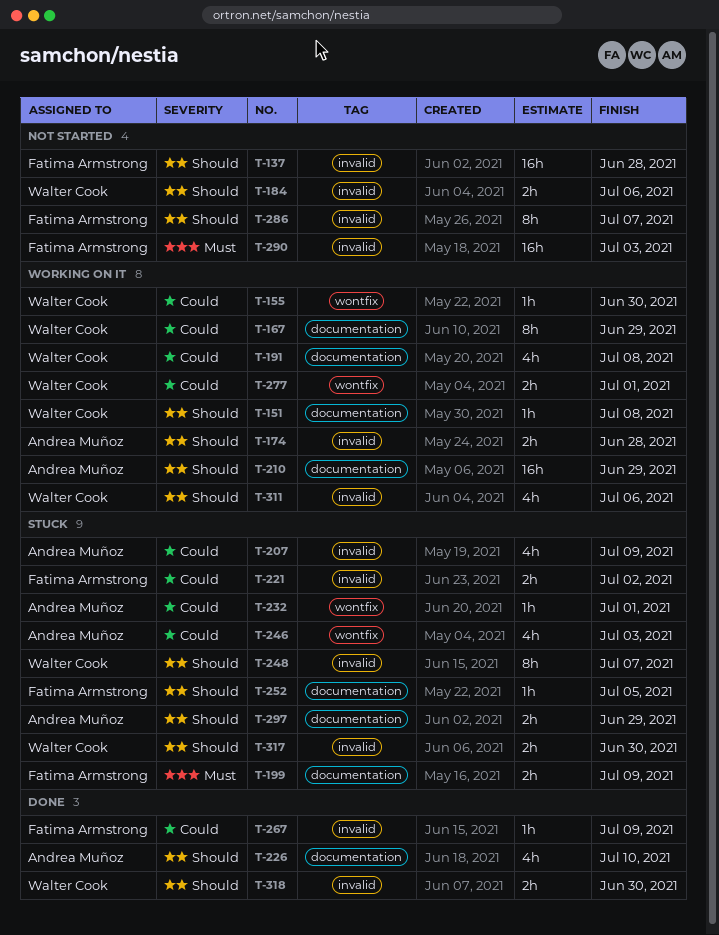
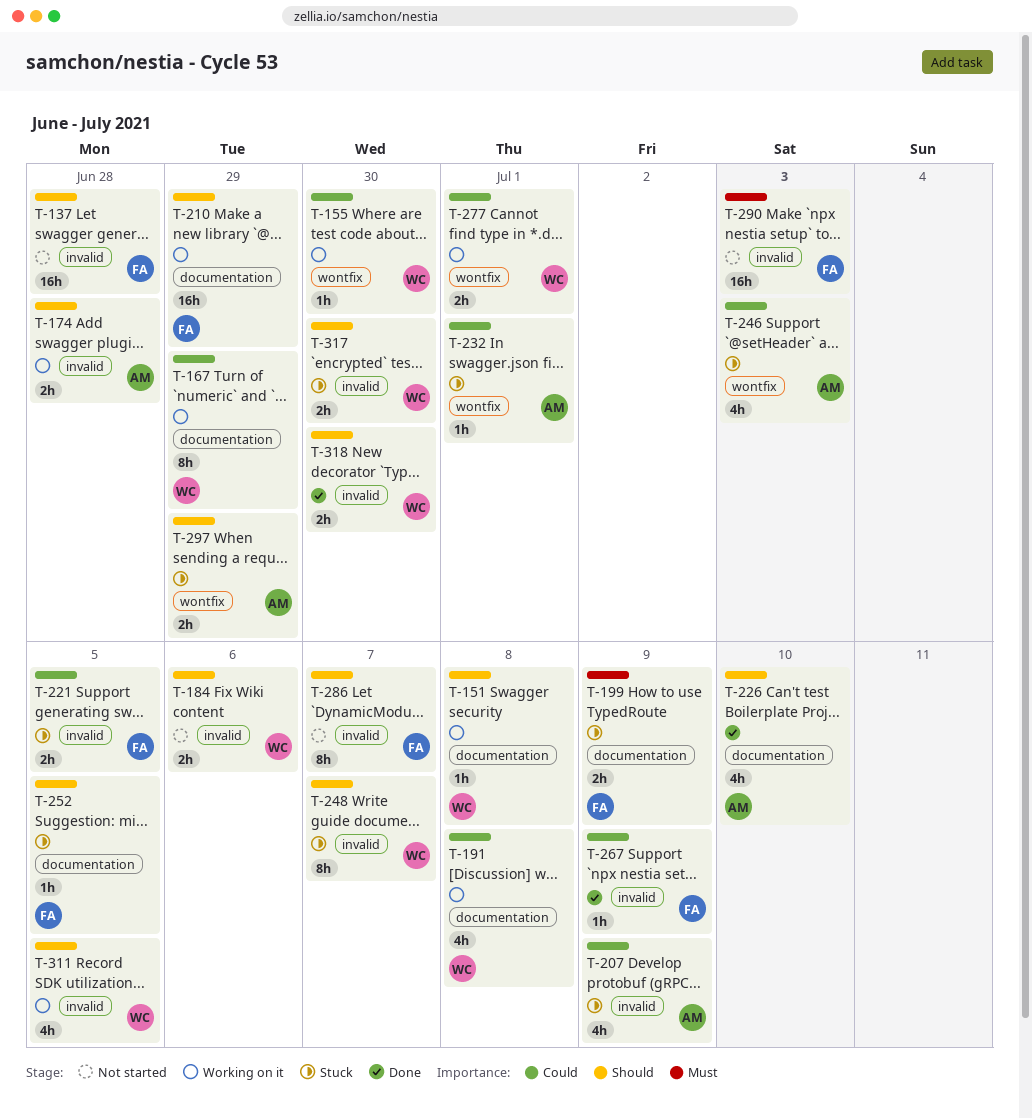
T-210, owner: Andrea Muñoz -> Fatima Armstrong
T-221, due: Jul 2 -> Jul 5
T-297, label: documentation -> wontfix
T-311, due: Jul 6 -> Jul 5

